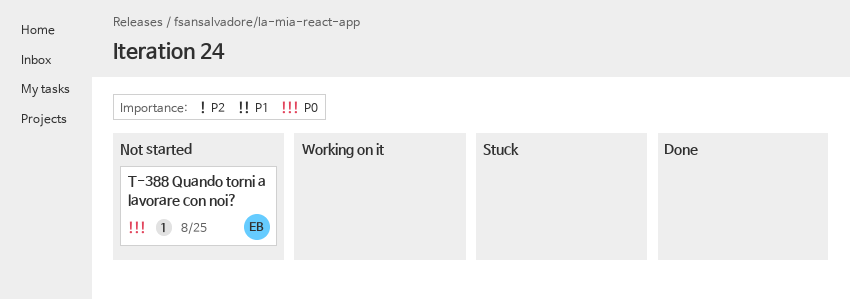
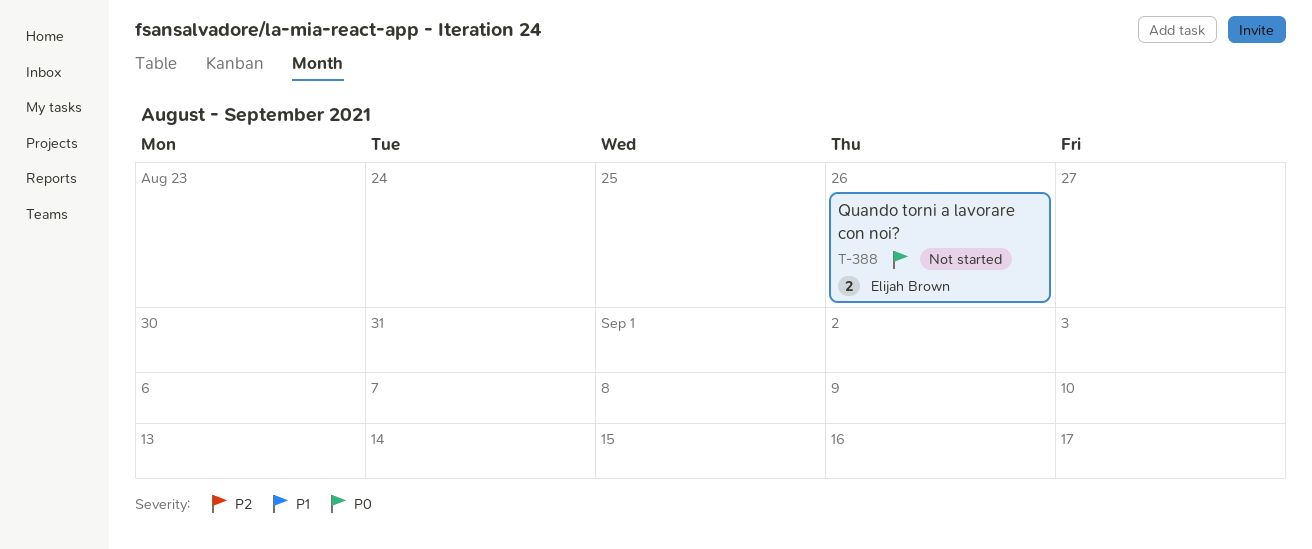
T-388, estimate: 1 -> 2
T-388, due: Aug 25 -> Aug 26

